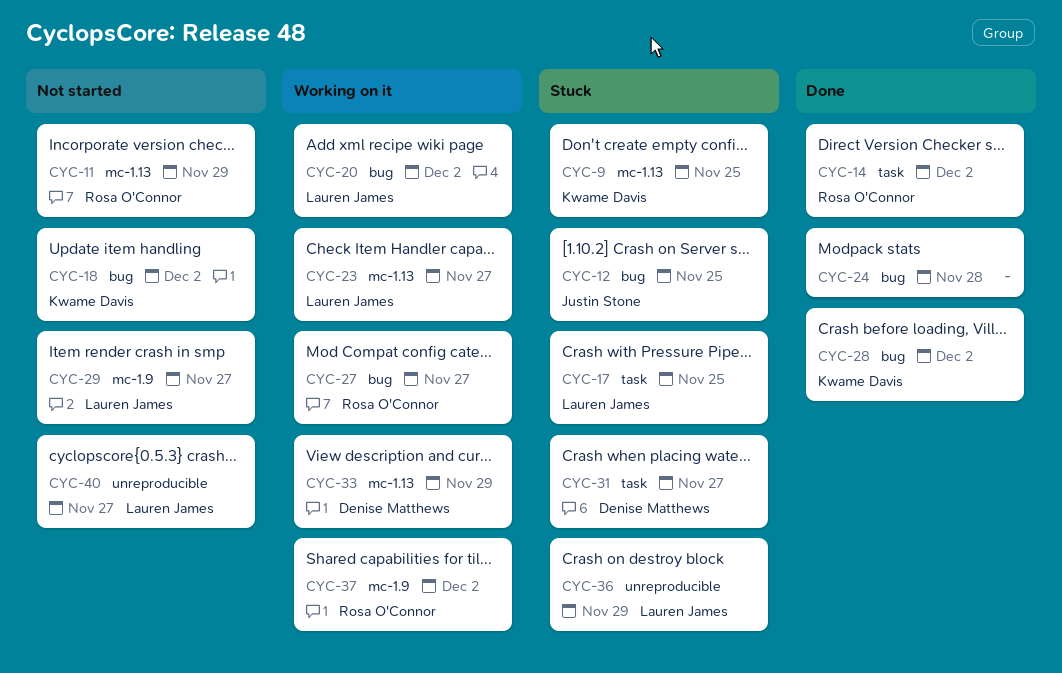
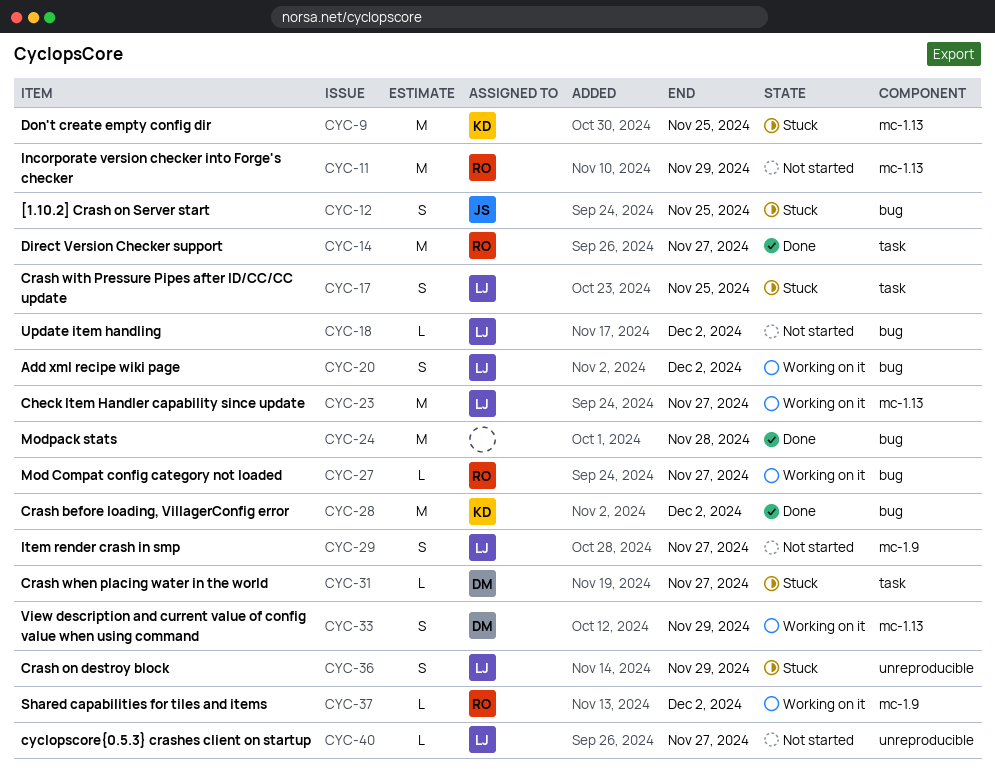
CYC-14, due: Dec 2 -> Nov 27
CYC-18, owner: Kwame Davis -> Lauren James

